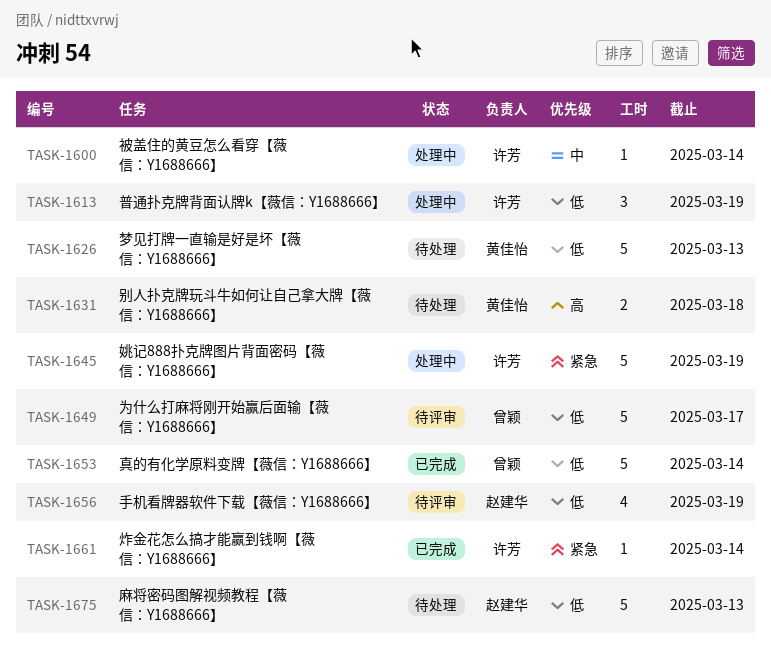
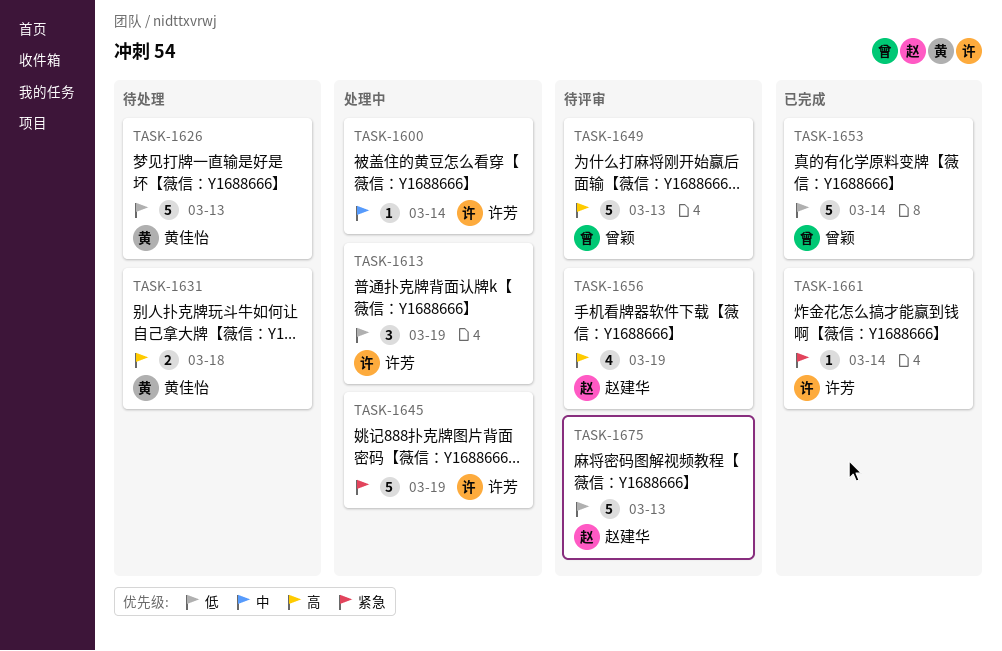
TASK-1649, priority: 低 -> 高
TASK-1649, due: Mar 17 -> Mar 13
TASK-1656, priority: 低 -> 高
TASK-1675, status: 待处理 -> 待评审

